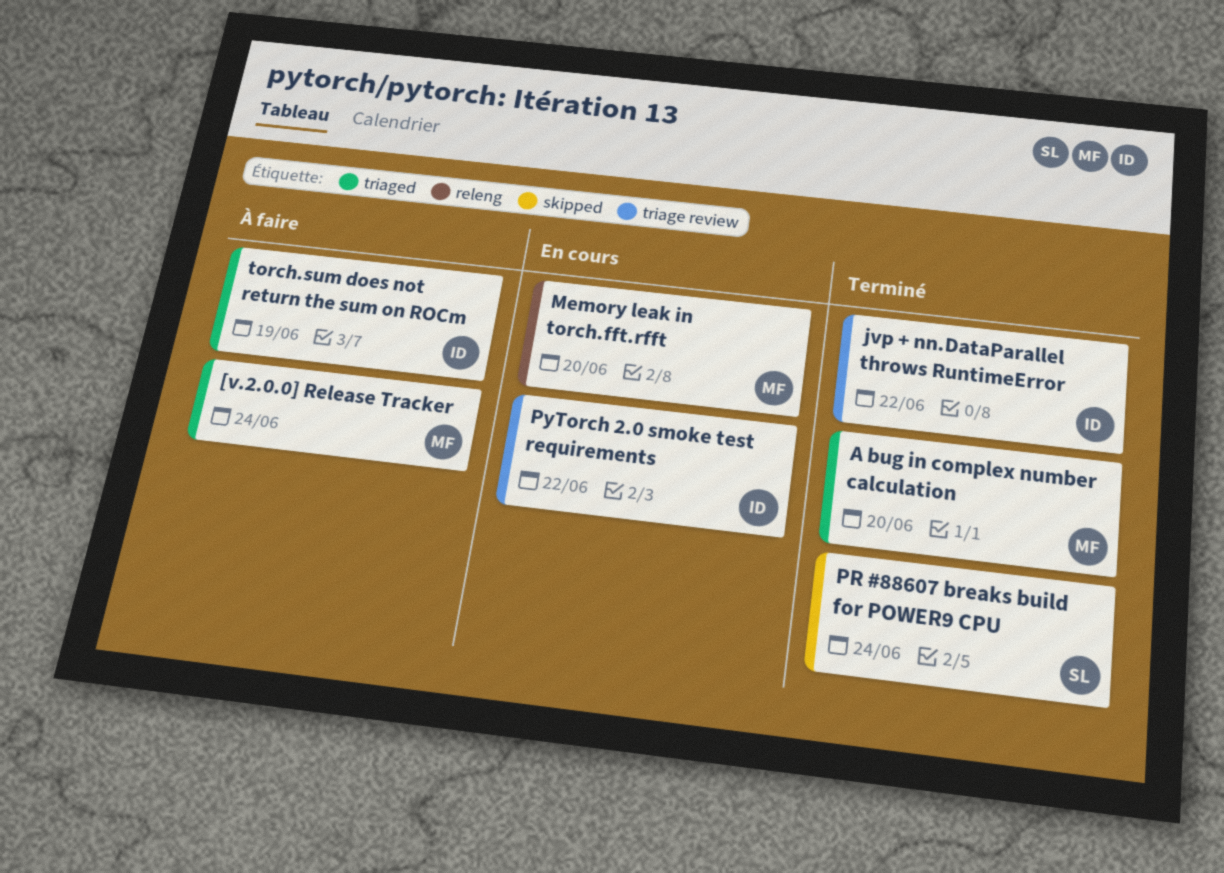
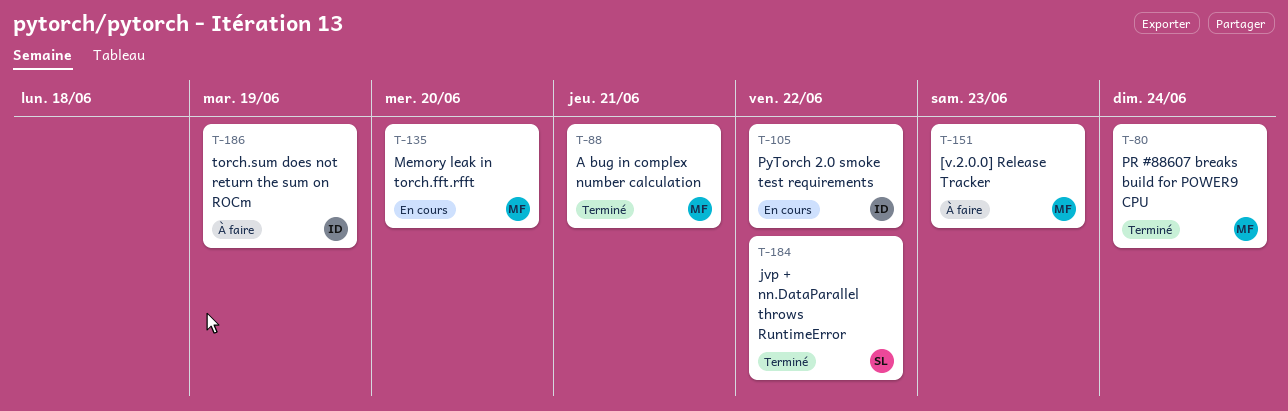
[v.2.0.0] Release Tracker, due: Jun 24 -> Jun 23
A bug in complex number calculation, due: Jun 20 -> Jun 21
jvp + nn.DataParallel throws RuntimeError, owner: ID -> SL
PR #88607 breaks build for POWER9 CPU, owner: SL -> MF

